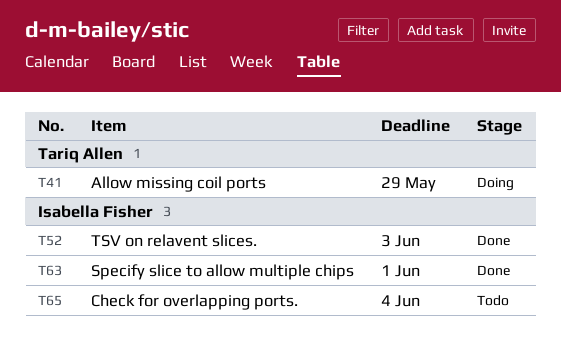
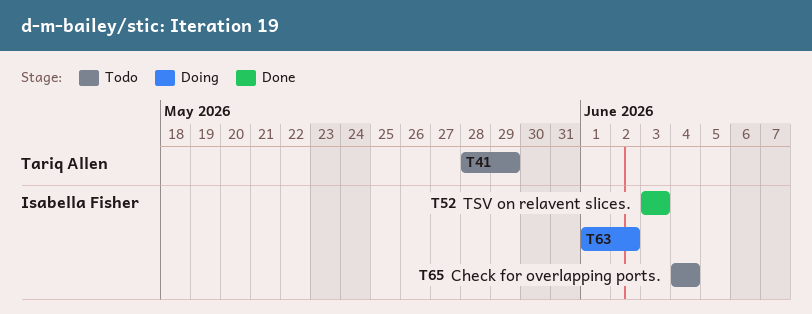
T41, status: Doing -> Todo
T63, status: Done -> Doing
T63, due: Jun 1 -> Jun 2

